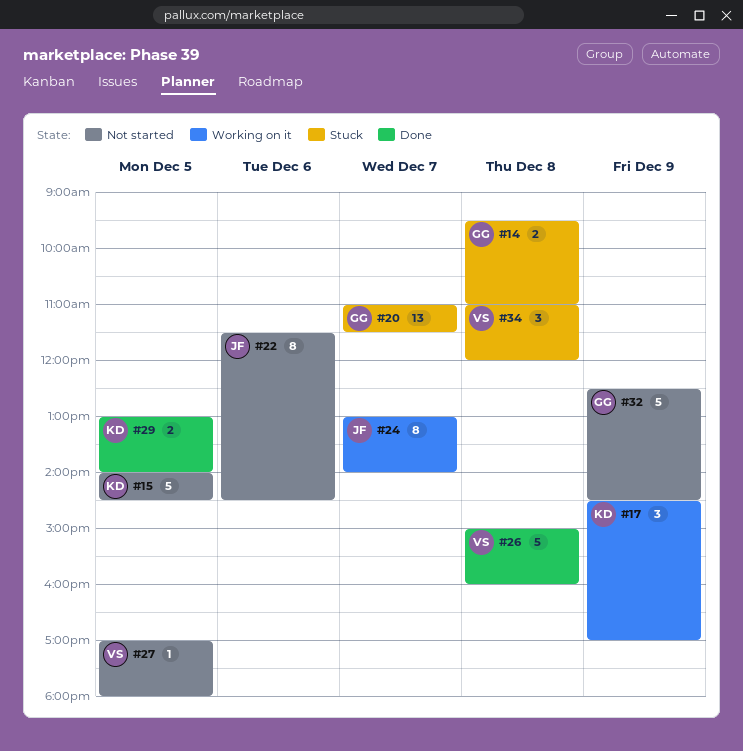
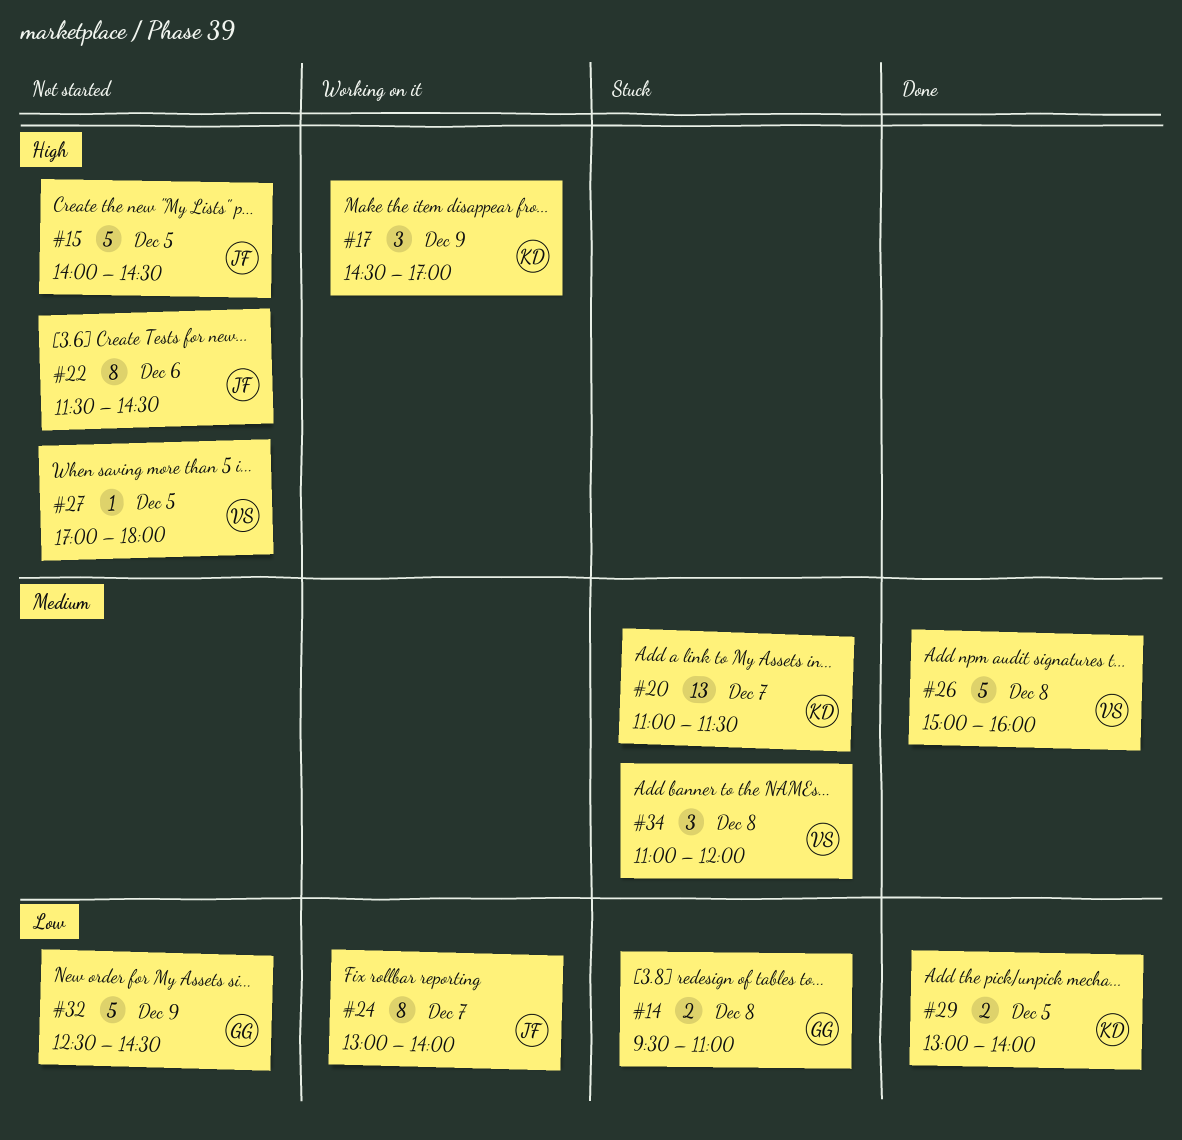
#15, owner: KD -> JF
#20, owner: GG -> KD

